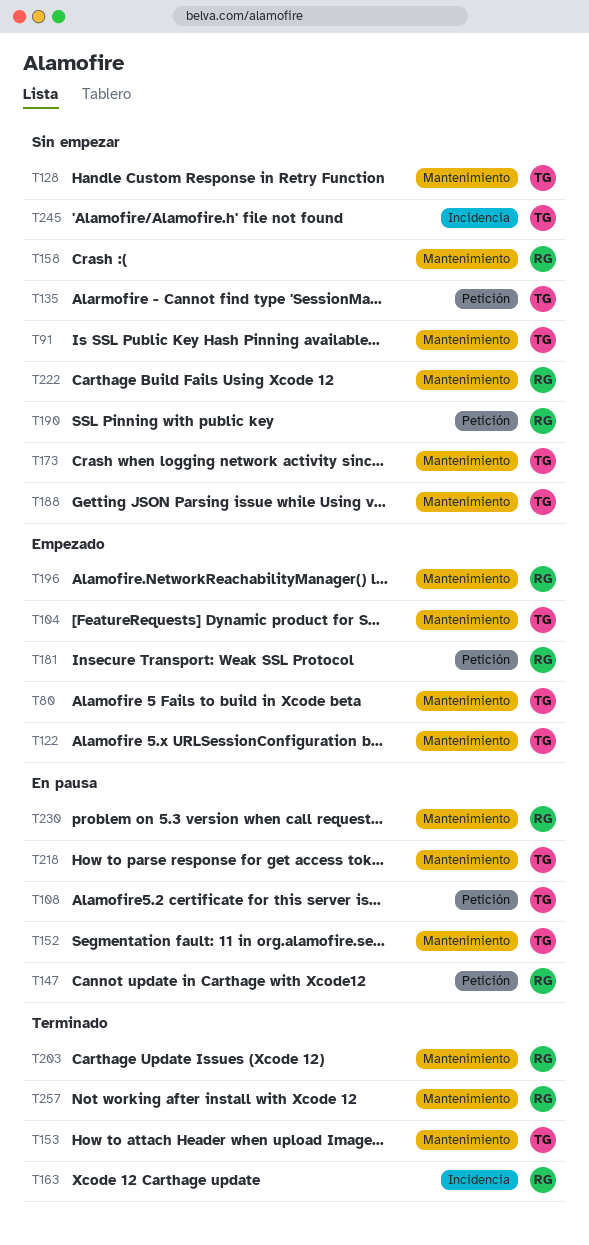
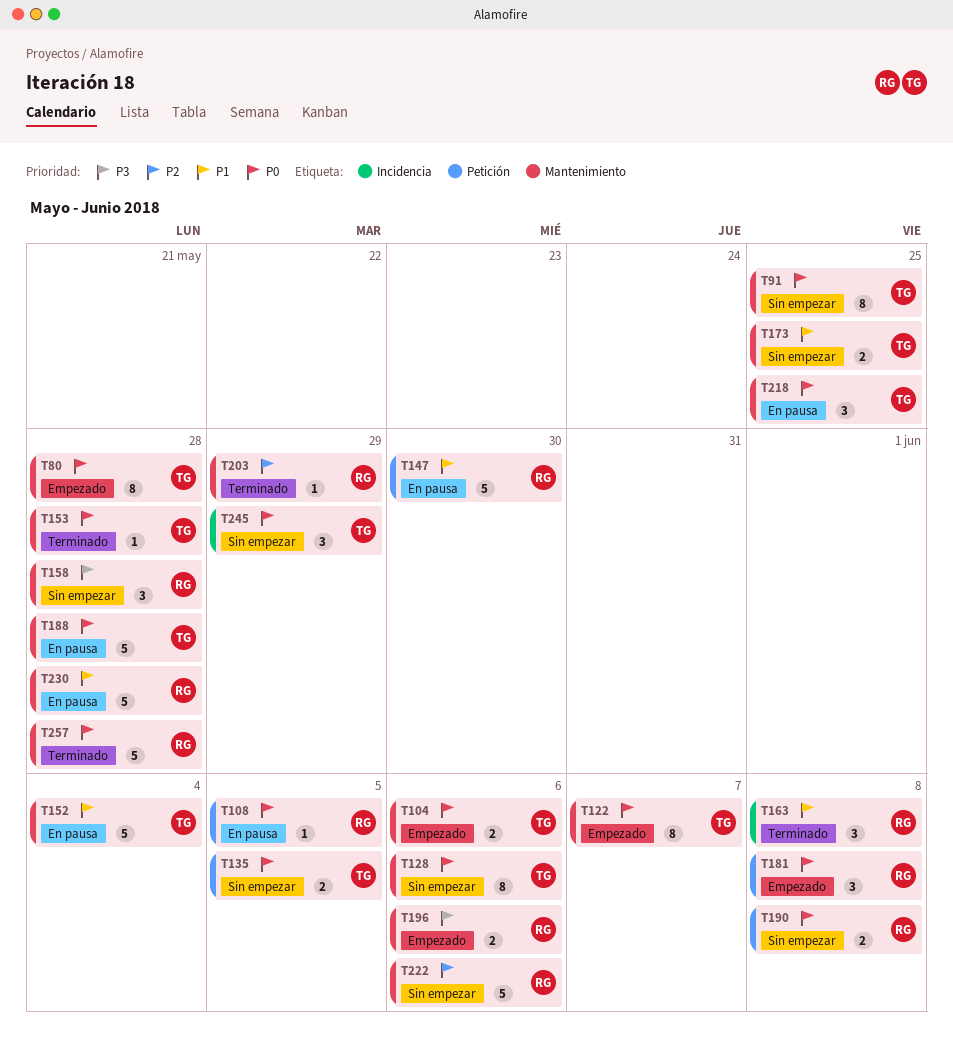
T108, owner: TG -> RG
T188, status: Sin empezar -> En pausa

